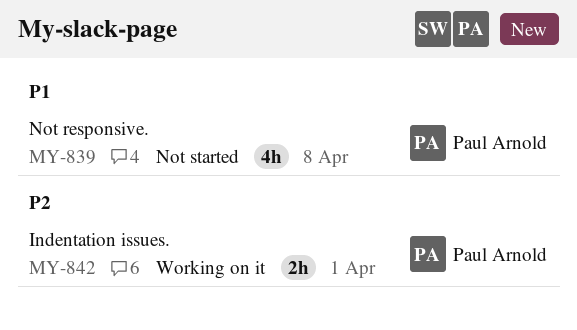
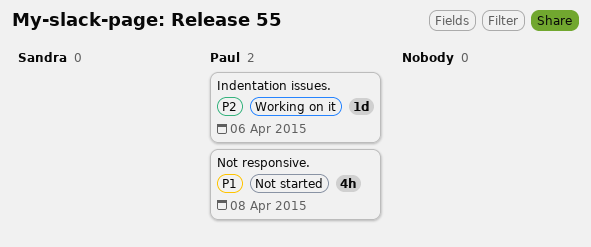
Indentation issues., estimate: 2h -> 1d
Indentation issues., due: Apr 1 -> Apr 6

